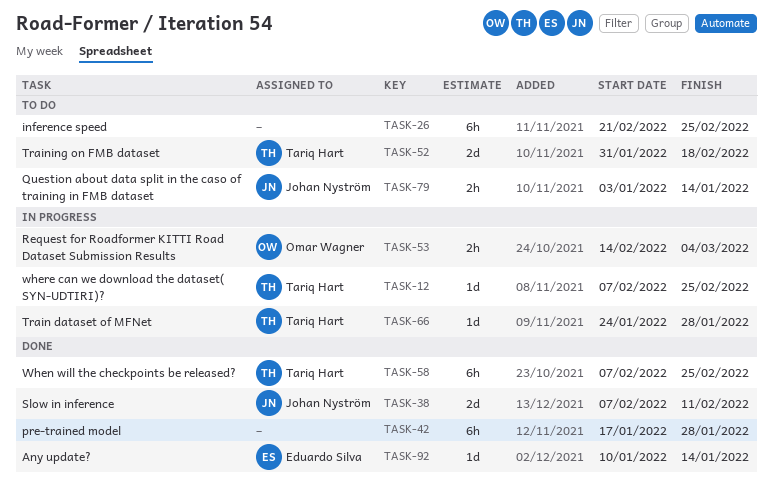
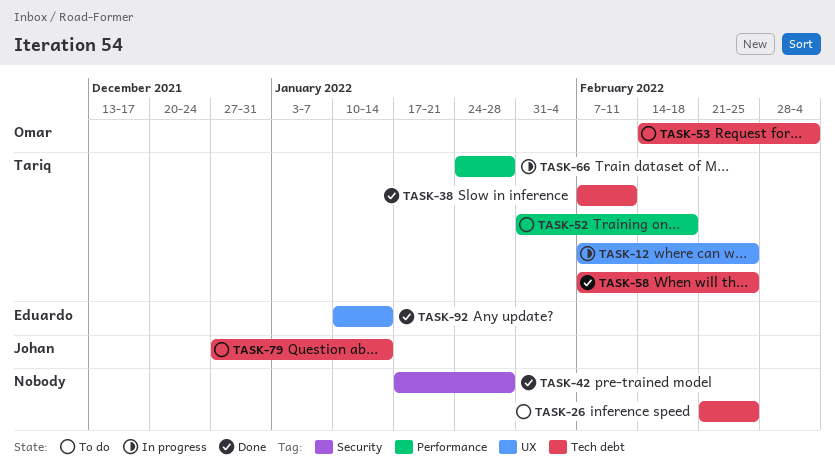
TASK-38, owner: Johan Nyström -> Tariq Hart
TASK-53, status: In progress -> To do
TASK-79, start: Jan 3 -> Dec 27

